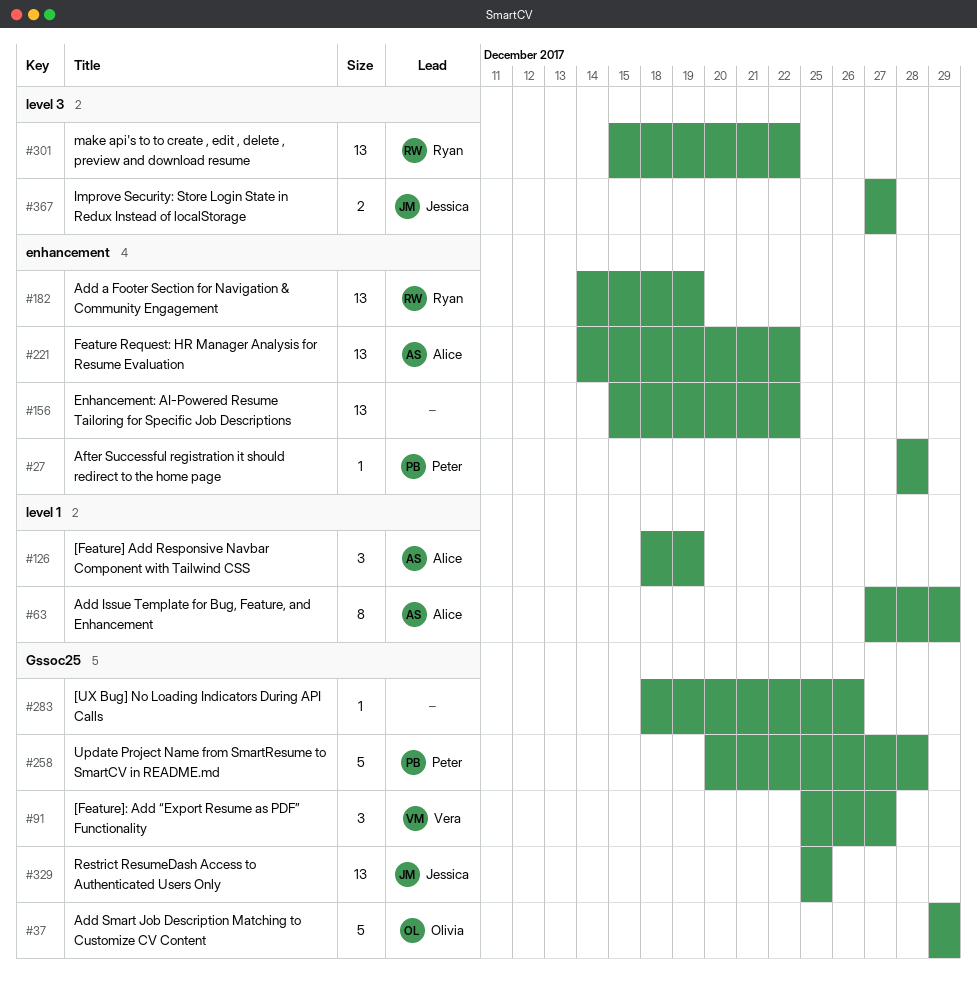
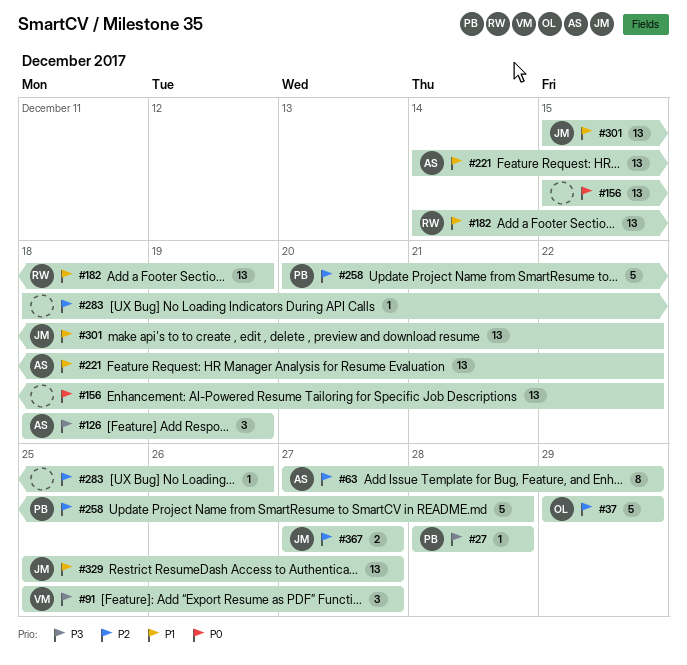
#301, owner: Ryan -> Jessica
#329, due: Dec 25 -> Dec 27

